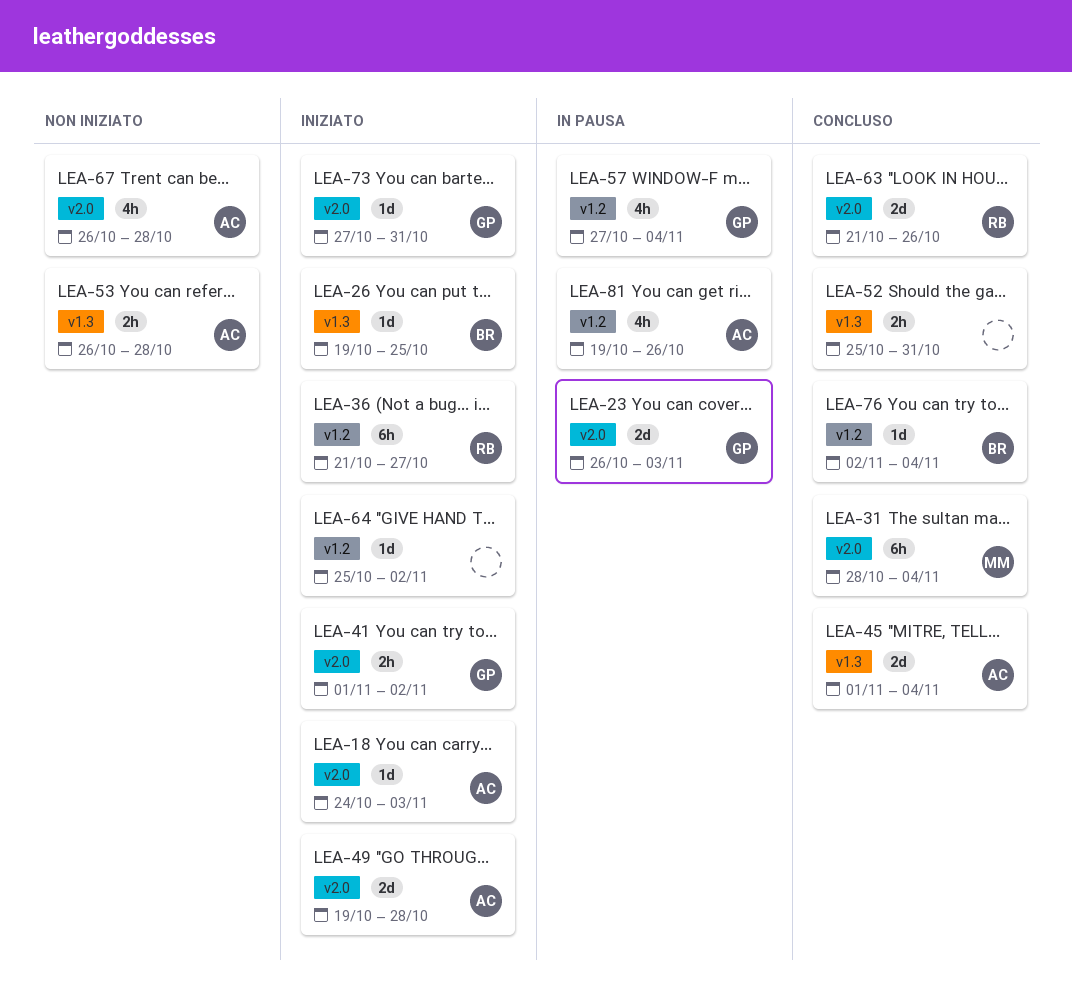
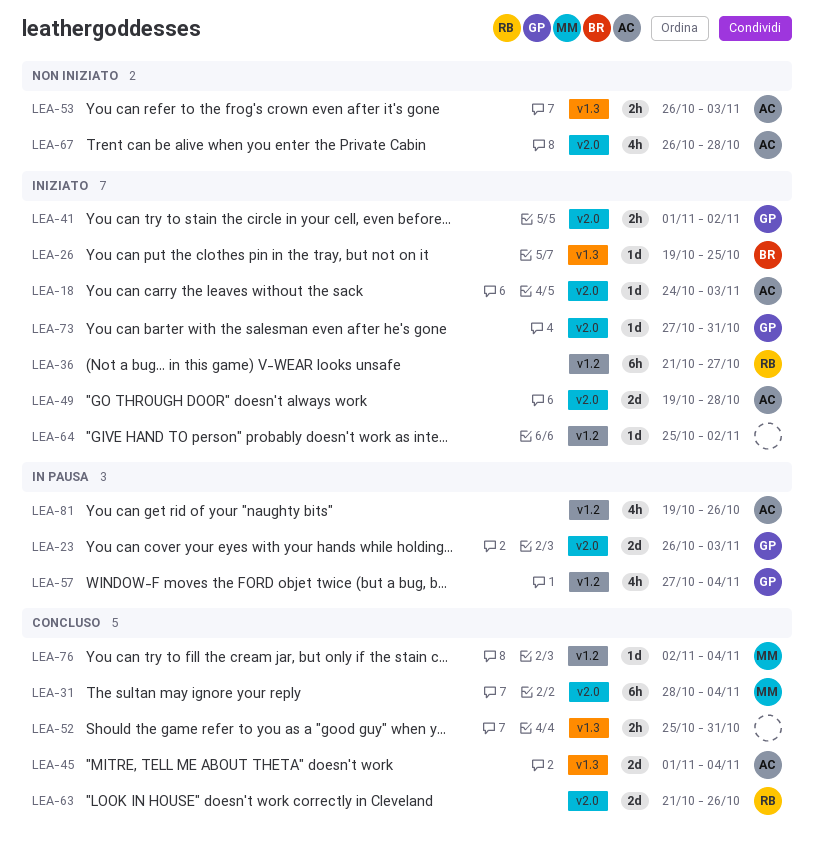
LEA-53, due: Oct 28 -> Nov 3
LEA-76, owner: BR -> MM

